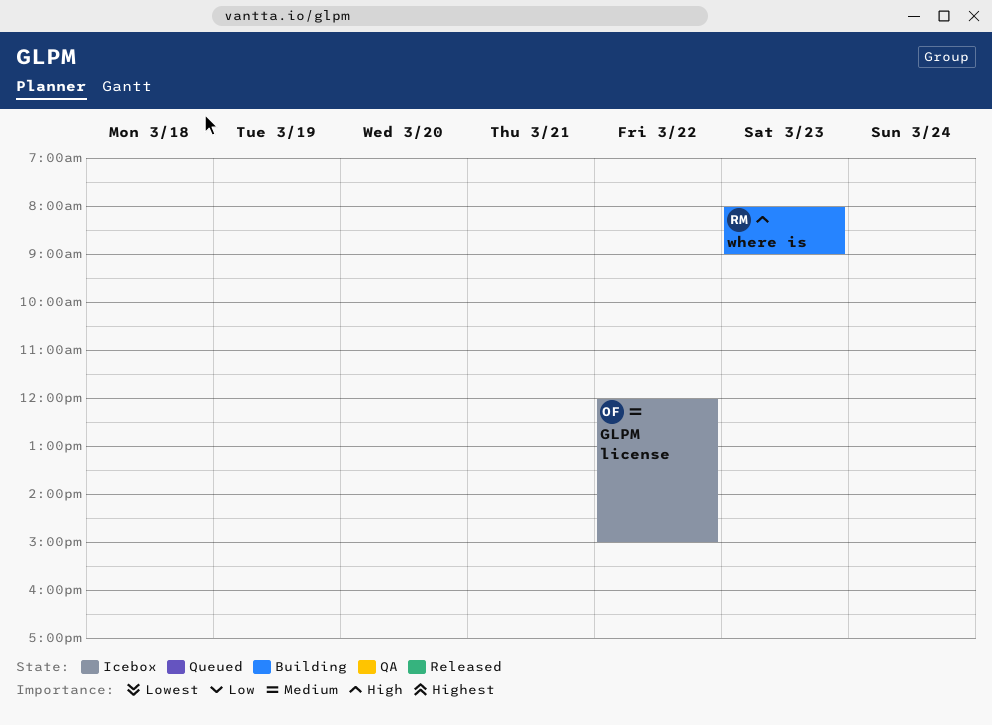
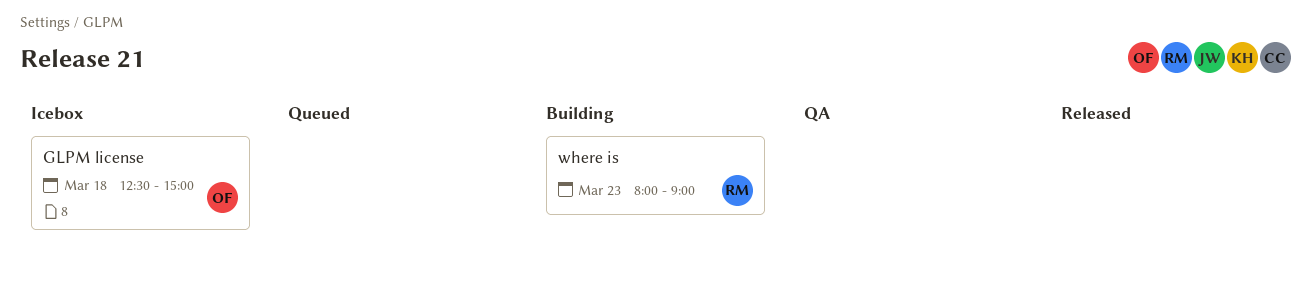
GLPM license, day: Mar 22 -> Mar 18
GLPM license, begins: 12:00 -> 12:30

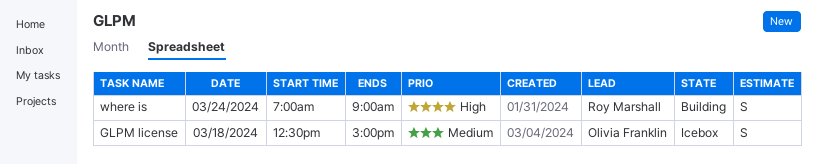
where is, day: Mar 23 -> Mar 24
where is, begins: 08:00 -> 07:00

